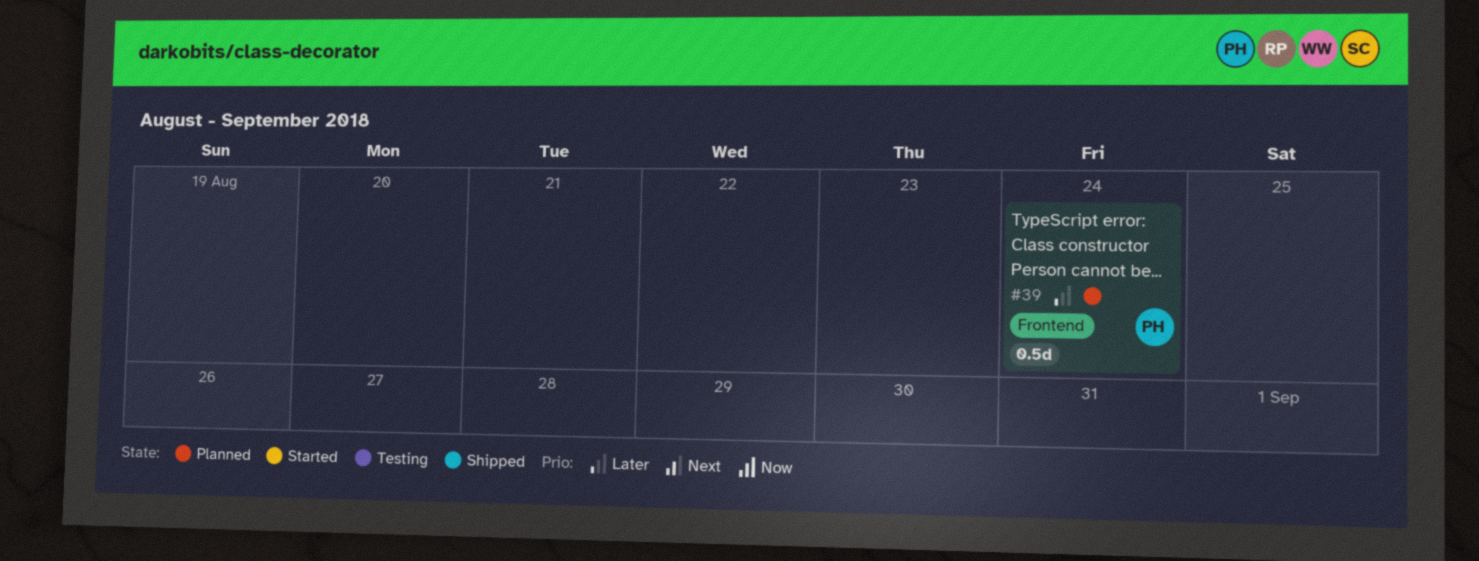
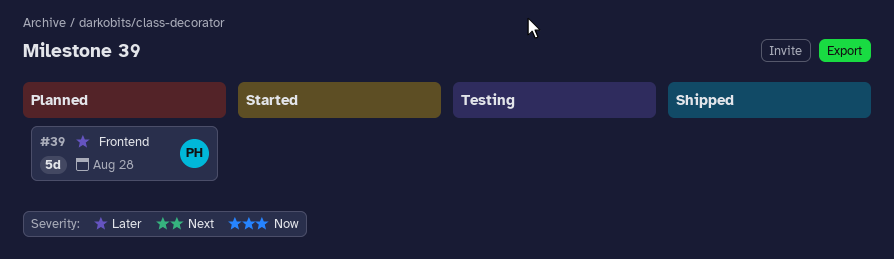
#39, estimate: 0.5d -> 5d
#39, due: Aug 24 -> Aug 28

